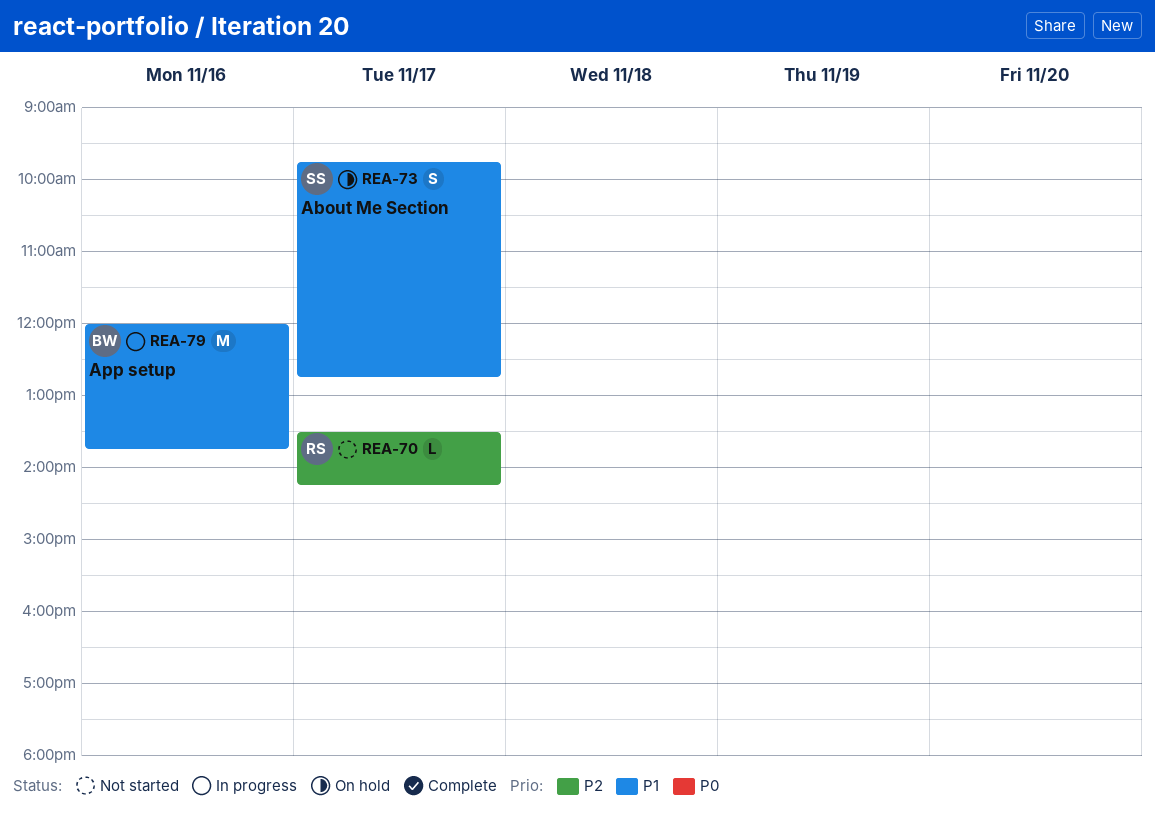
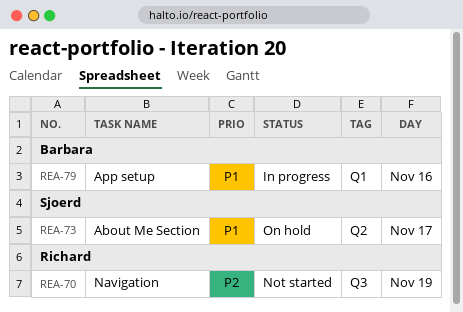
REA-70, day: Nov 17 -> Nov 19

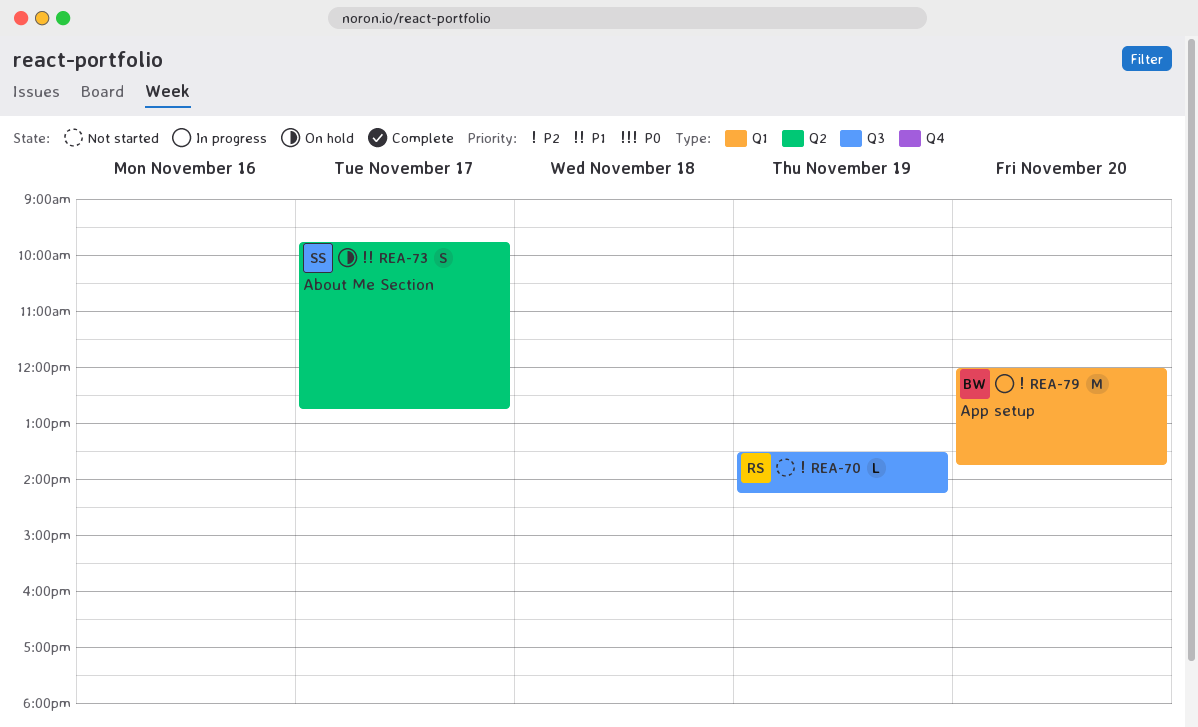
REA-79, priority: P1 -> P2
REA-79, day: Nov 16 -> Nov 20

